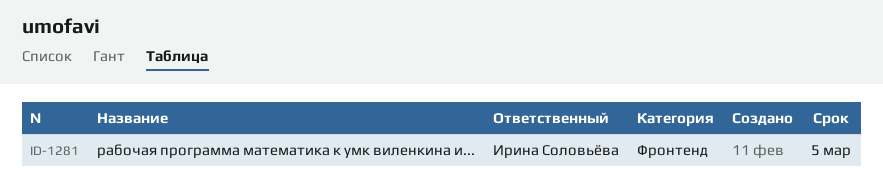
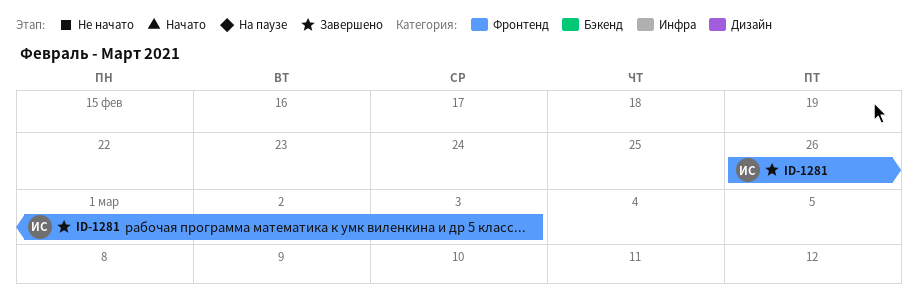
ID-1281, due: Mar 5 -> Mar 3

